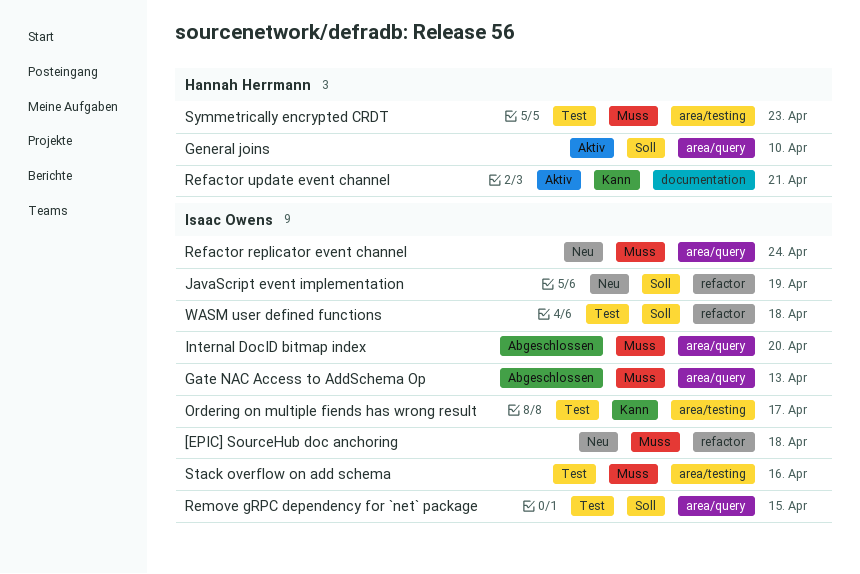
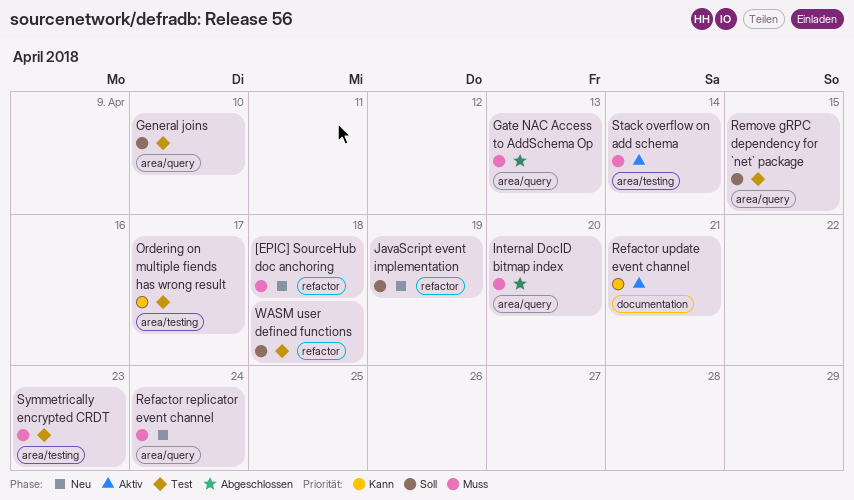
General joins, status: Aktiv -> Test
Stack overflow on add schema, status: Test -> Aktiv
Stack overflow on add schema, due: Apr 16 -> Apr 14

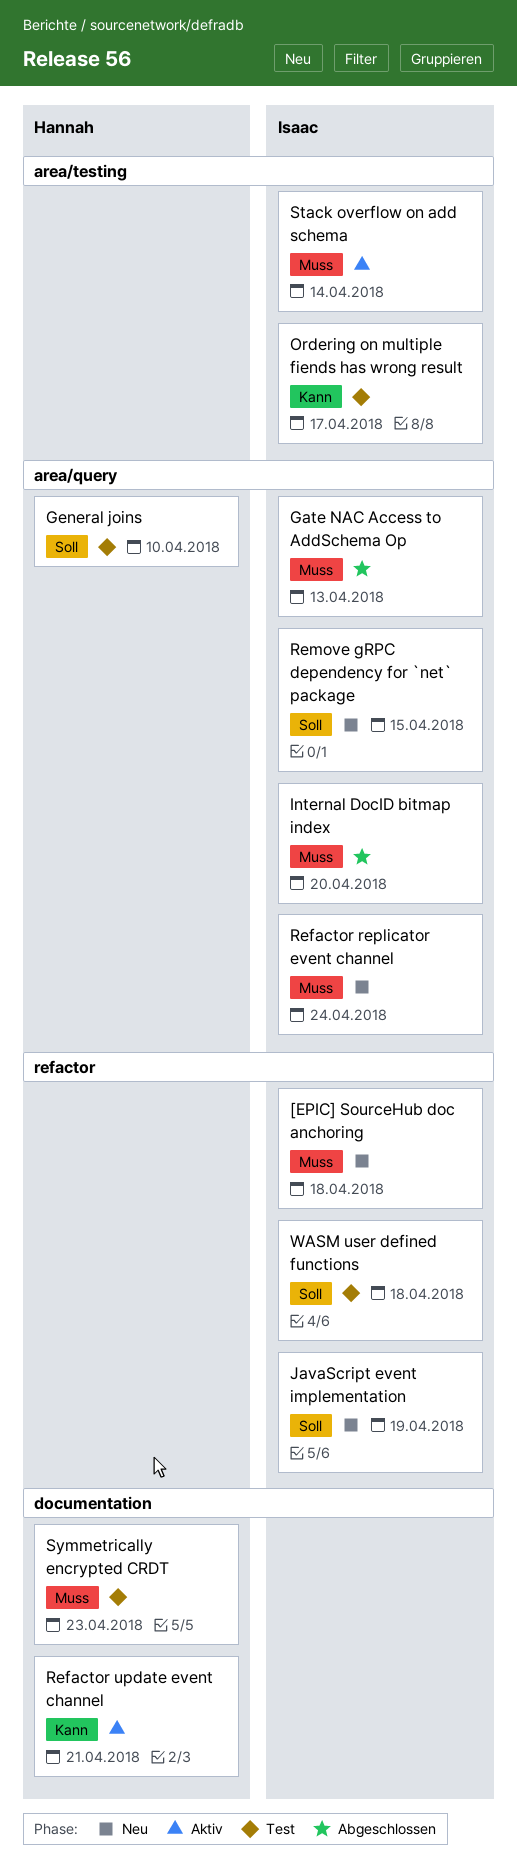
Remove gRPC dependency for `net` package, status: Test -> Neu
Symmetrically encrypted CRDT, label: area/testing -> documentation

